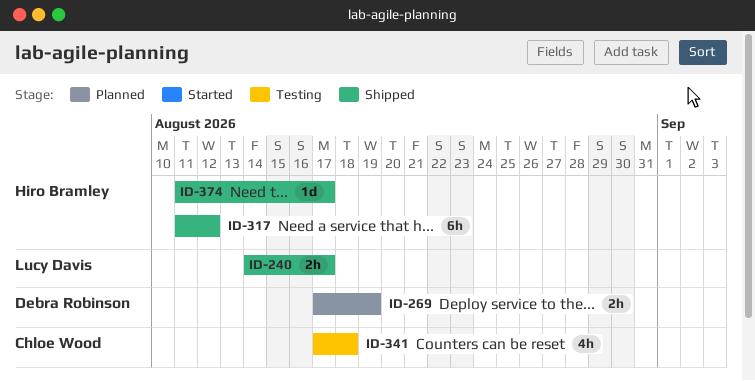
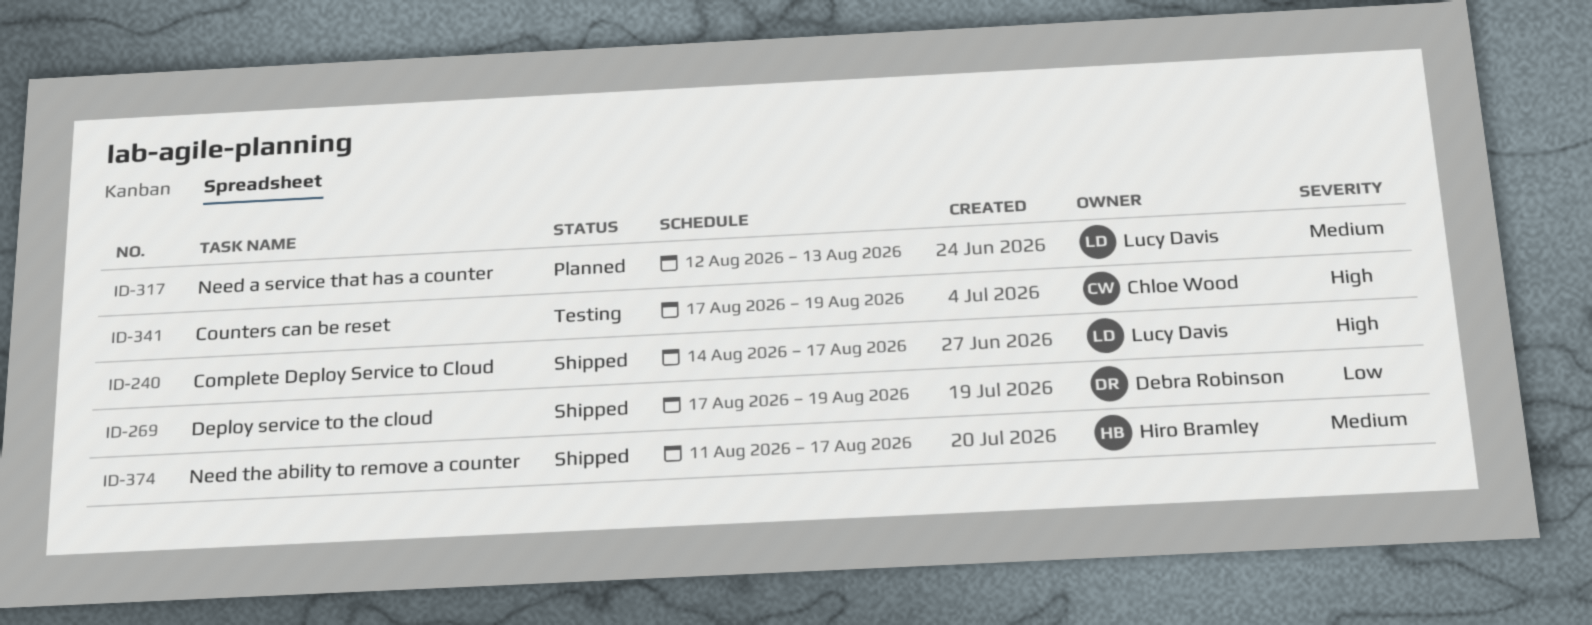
ID-269, status: Planned -> Shipped
ID-317, status: Shipped -> Planned
ID-317, owner: Hiro Bramley -> Lucy Davis
ID-317, start: Aug 11 -> Aug 12
ID-317, due: Aug 12 -> Aug 13
ID-341, due: Aug 18 -> Aug 19

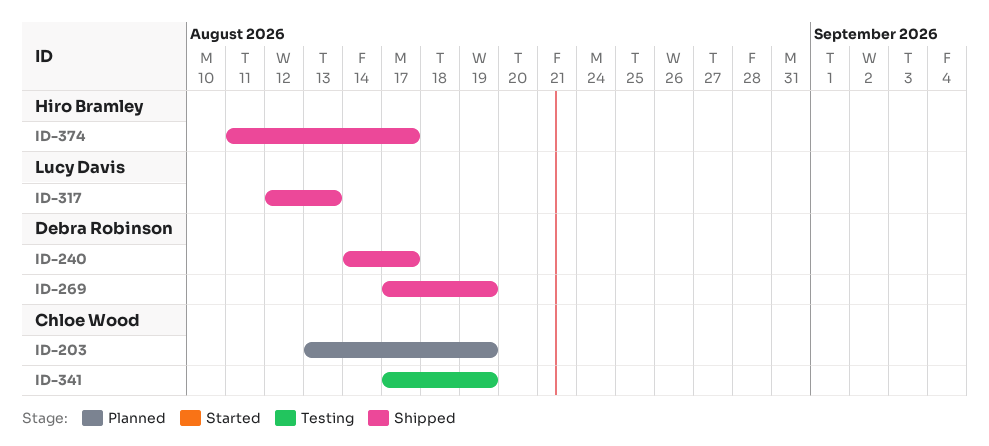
ID-203: none -> present
ID-240, owner: Lucy Davis -> Debra Robinson
ID-317, status: Planned -> Shipped

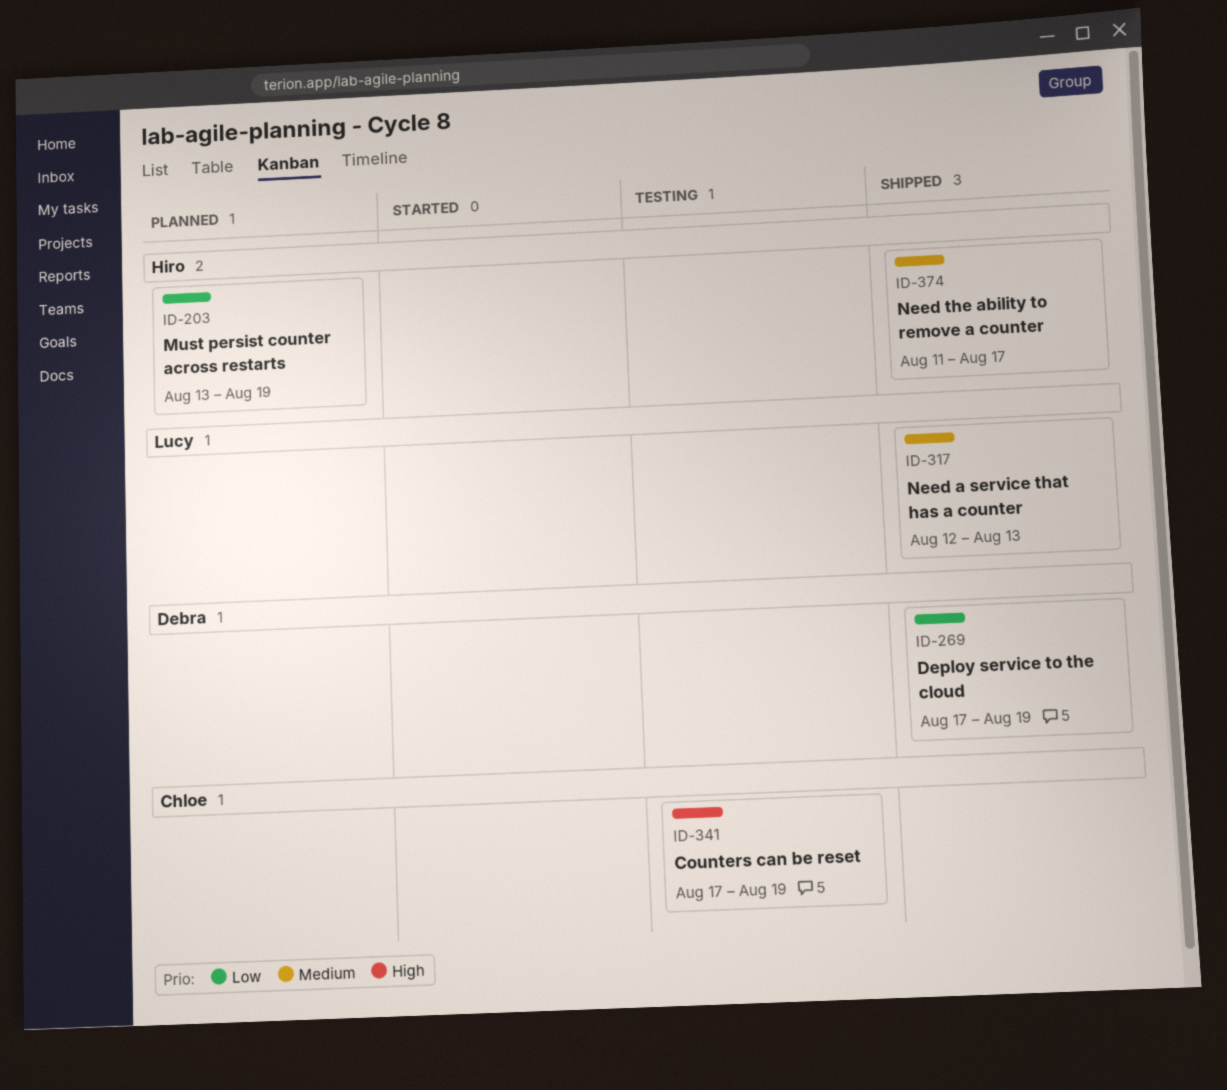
ID-203, owner: Chloe Wood -> Hiro Bramley
ID-240: present -> none

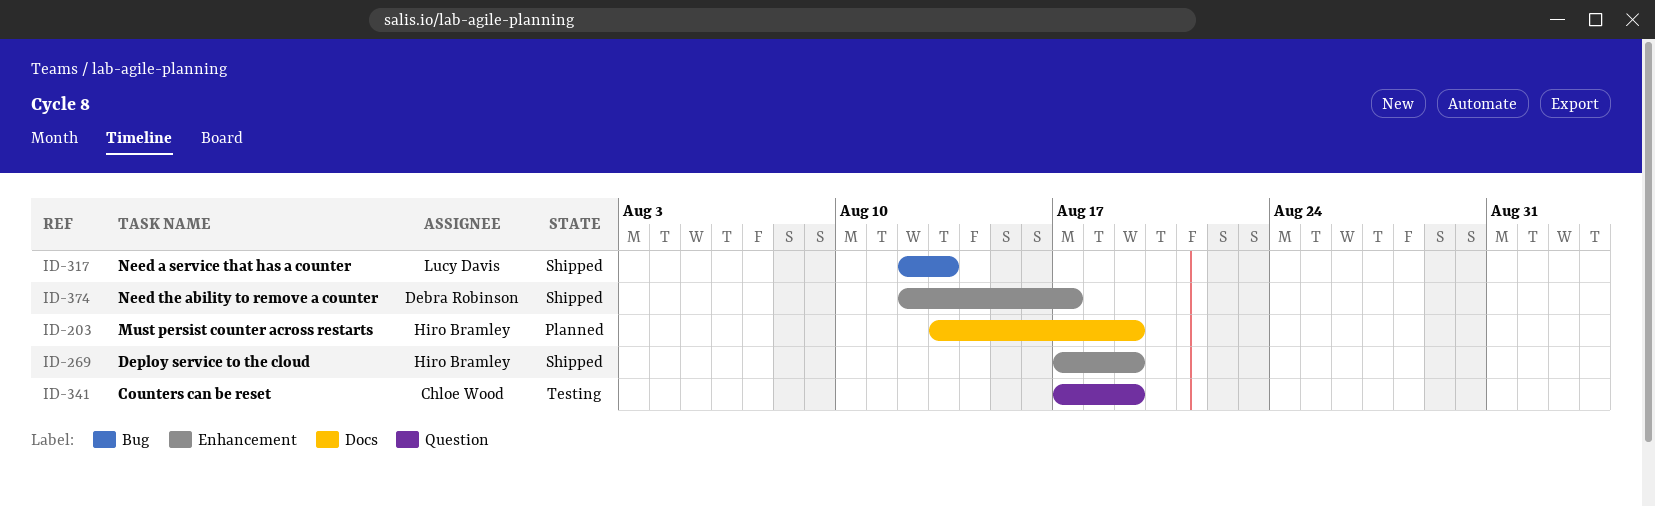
ID-269, owner: Debra Robinson -> Hiro Bramley
ID-374, owner: Hiro Bramley -> Debra Robinson
ID-374, start: Aug 11 -> Aug 12

